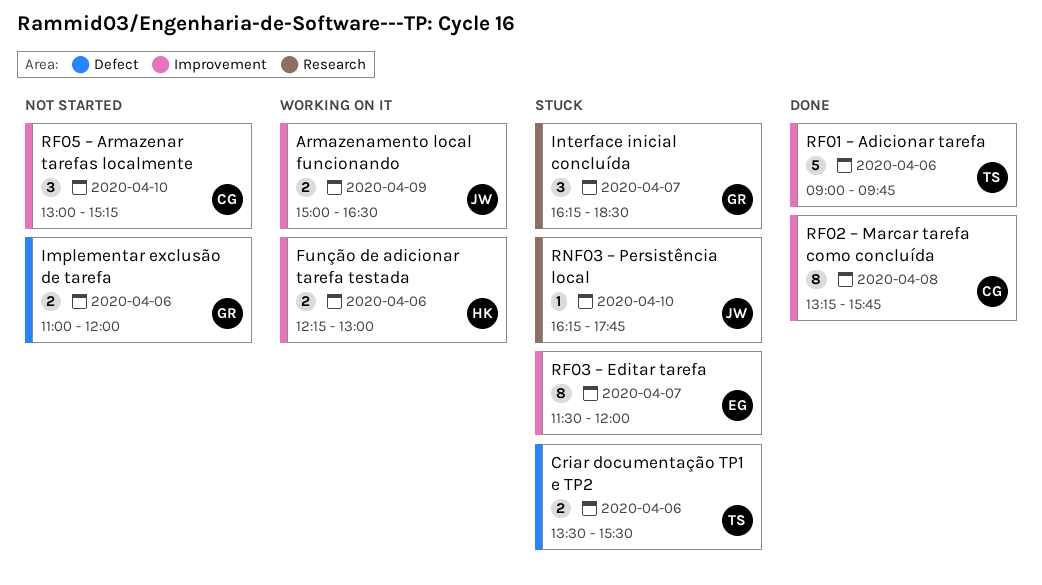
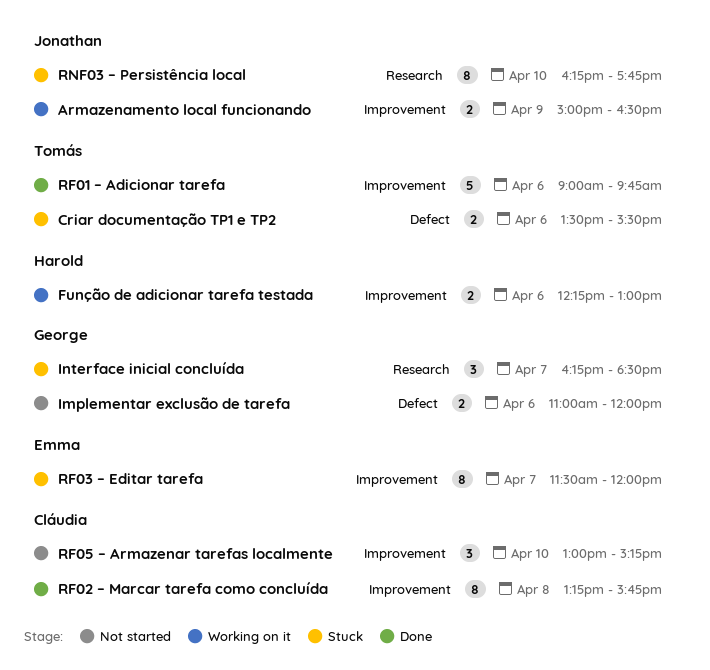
RNF03 – Persistência local, estimate: 1 -> 8

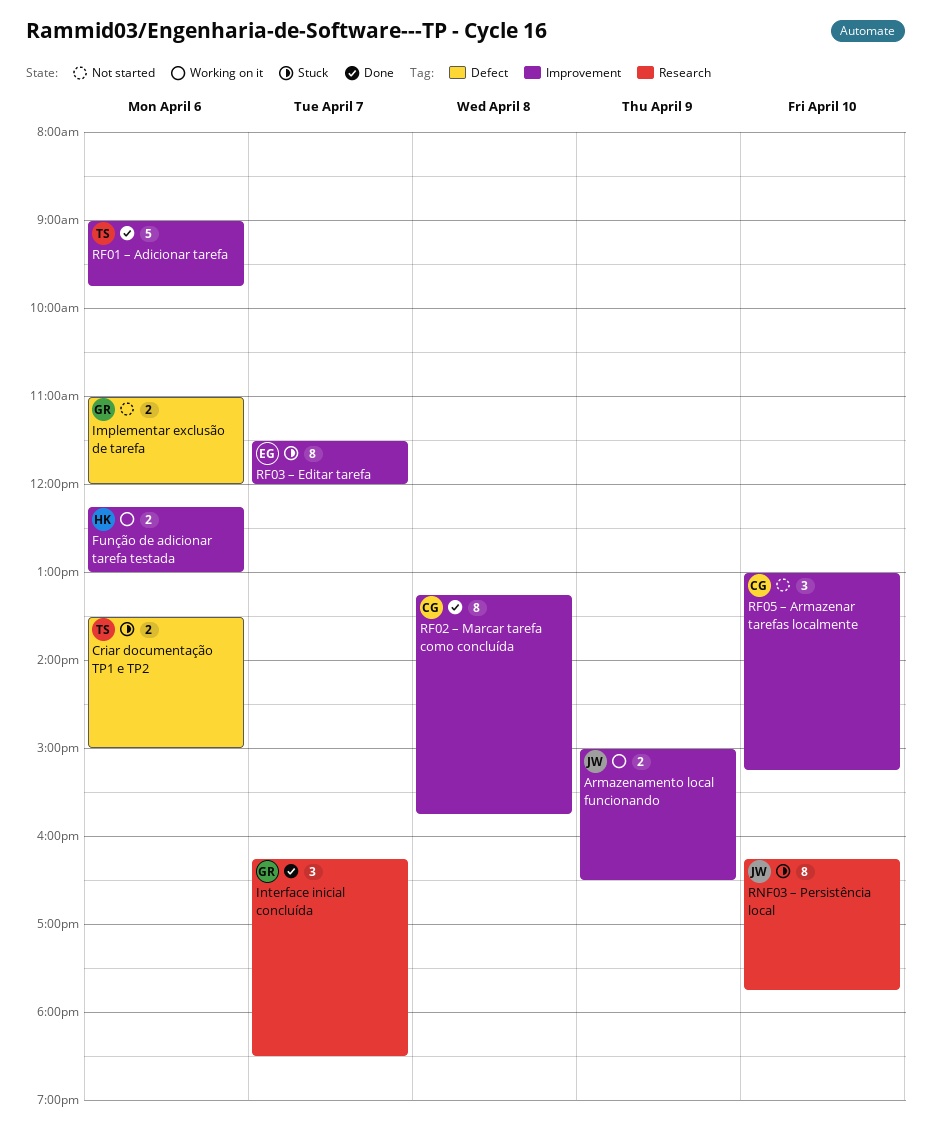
Criar documentação TP1 e TP2, ends: 15:30 -> 15:00
Interface inicial concluída, status: Stuck -> Done

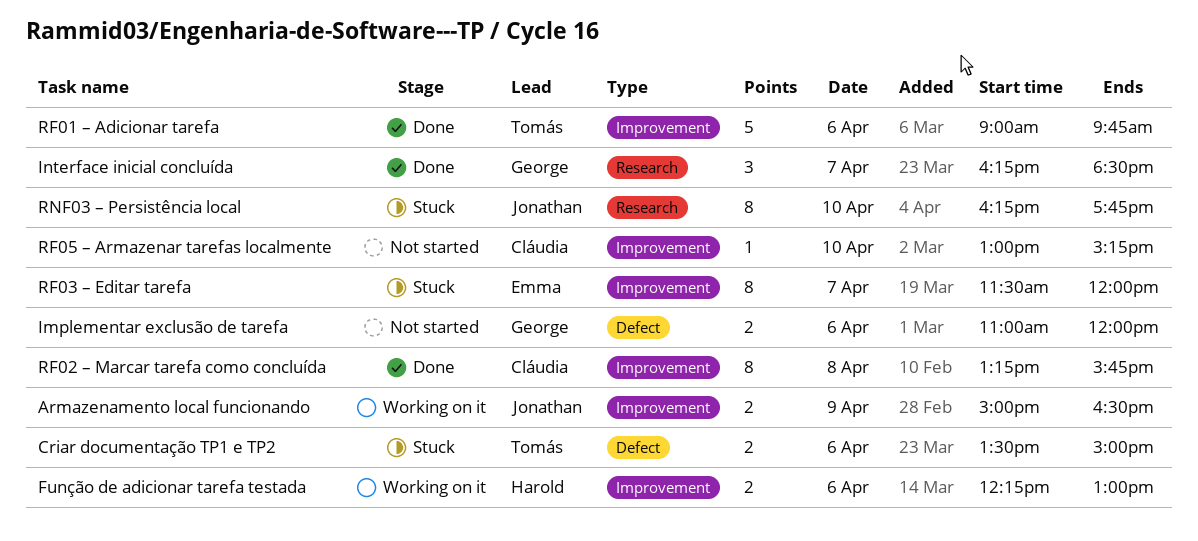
RF05 – Armazenar tarefas localmente, estimate: 3 -> 1

